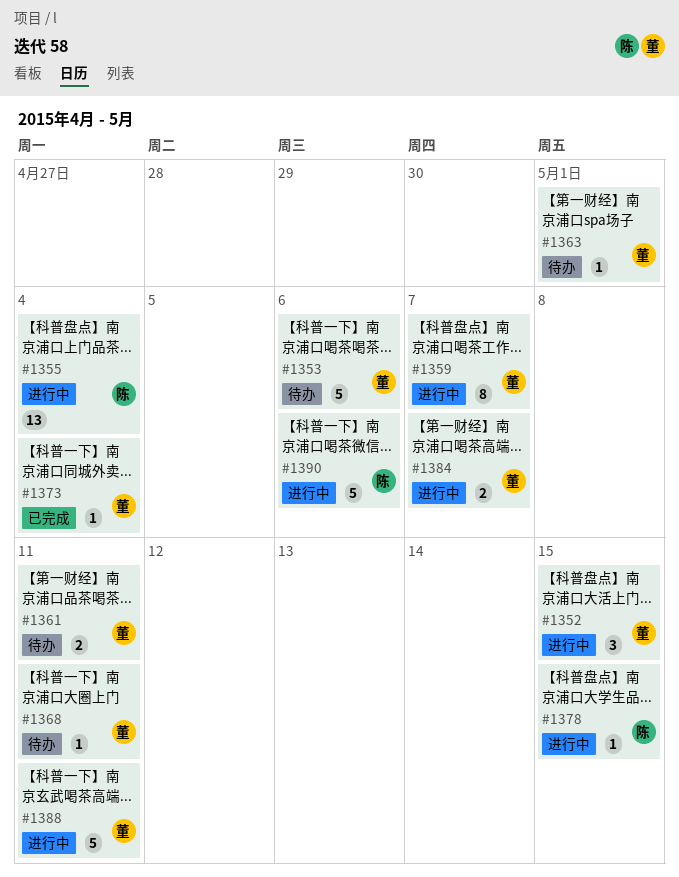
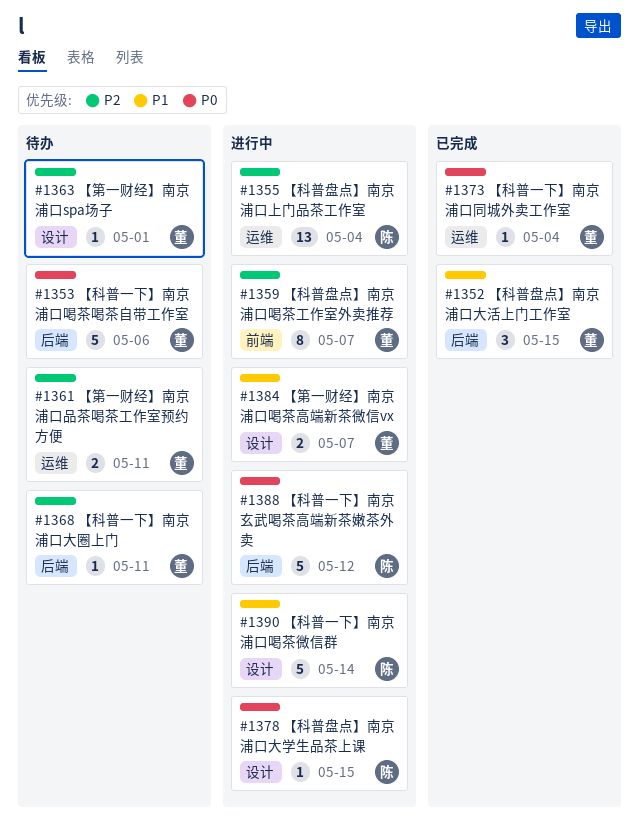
#1352, status: 进行中 -> 已完成
#1388, owner: 董 -> 陈
#1388, due: May 11 -> May 12
#1390, due: May 6 -> May 14

